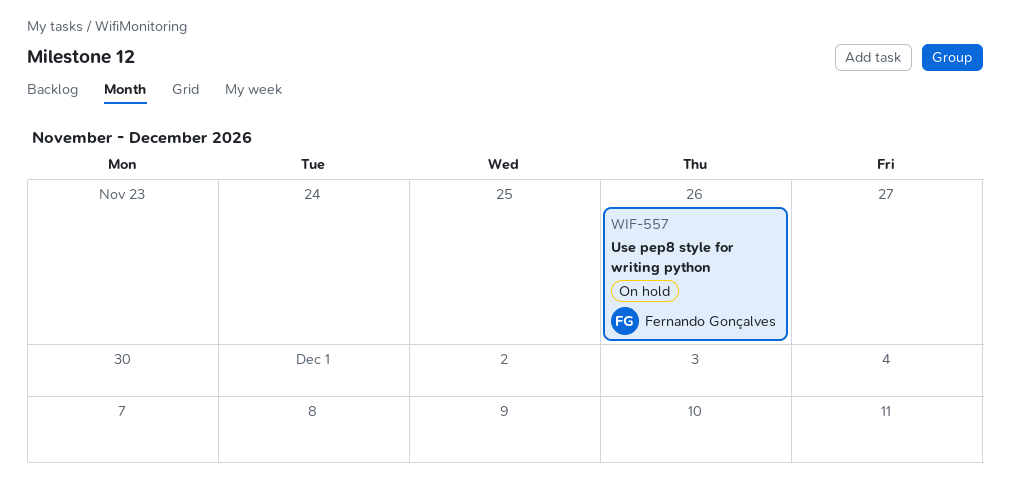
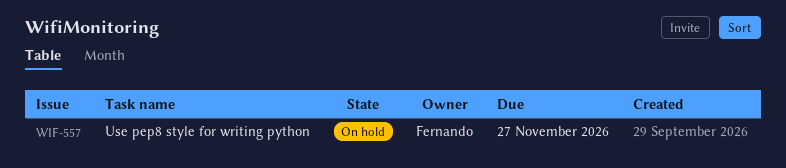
WIF-557, due: Nov 26 -> Nov 27

